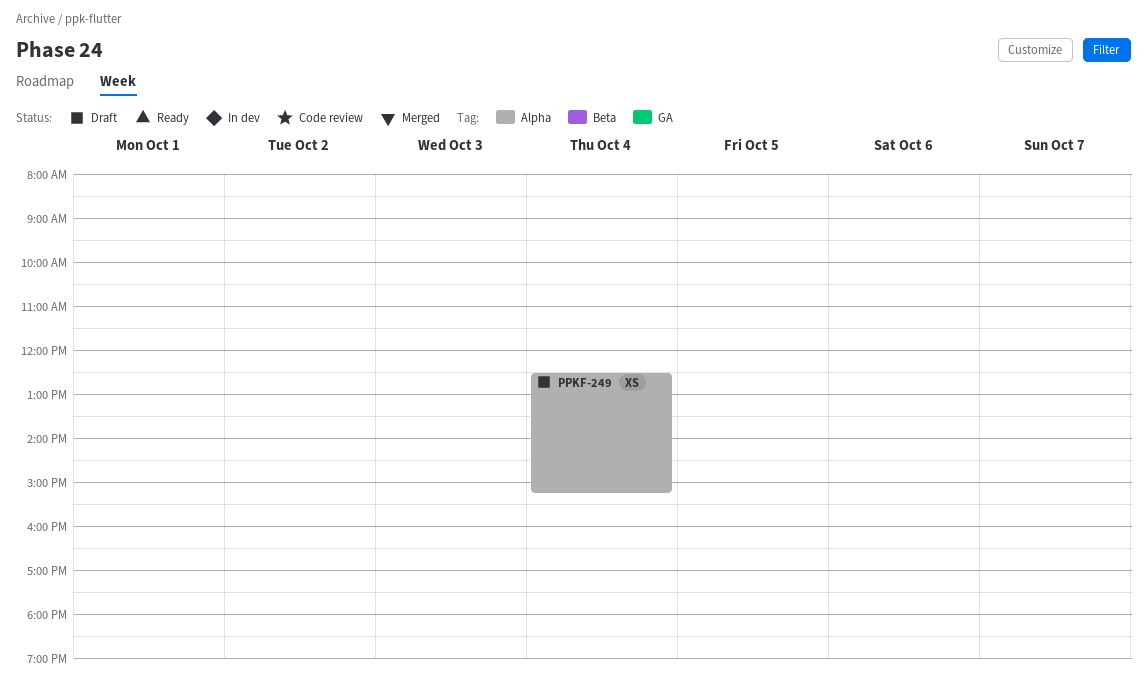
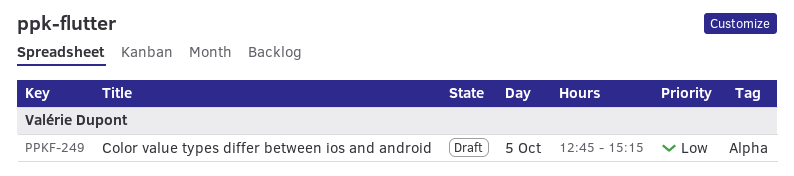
PPKF-249, day: Oct 4 -> Oct 5
PPKF-249, begins: 12:30 -> 12:45

